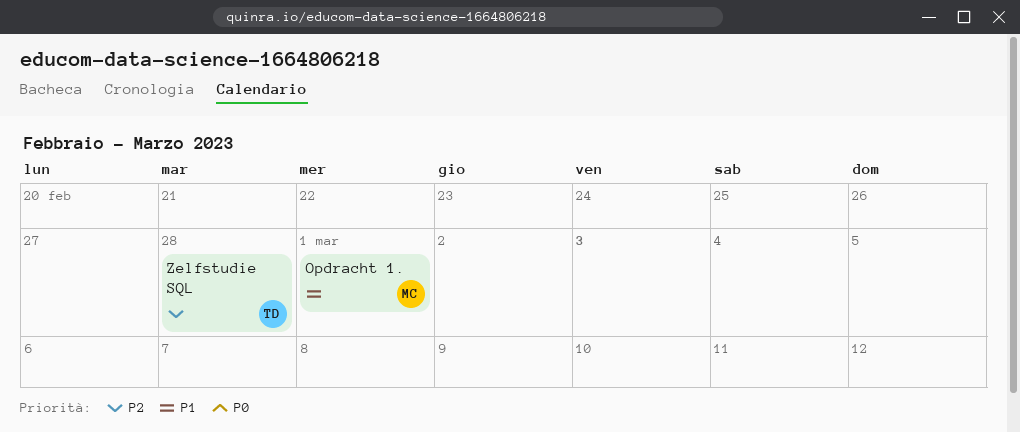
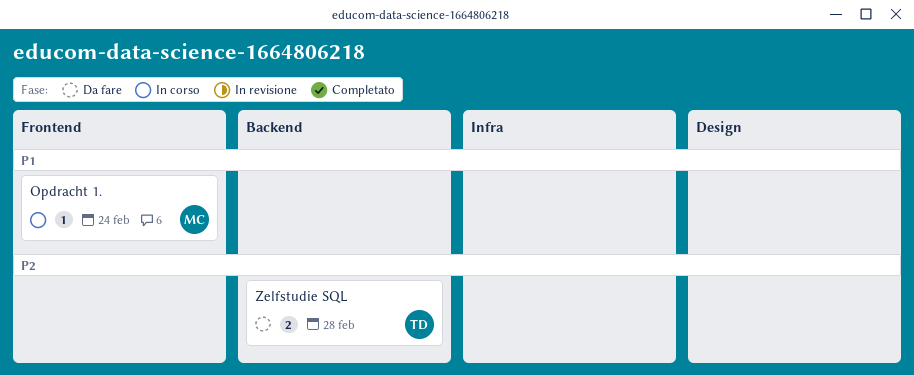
Opdracht 1., due: Mar 1 -> Feb 24

